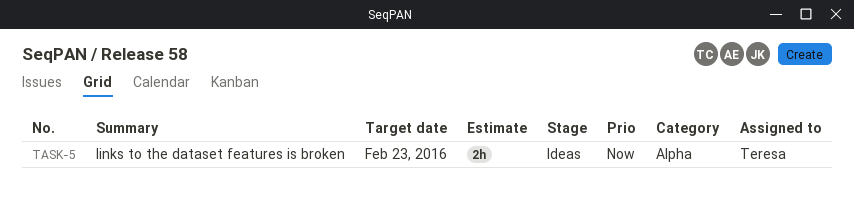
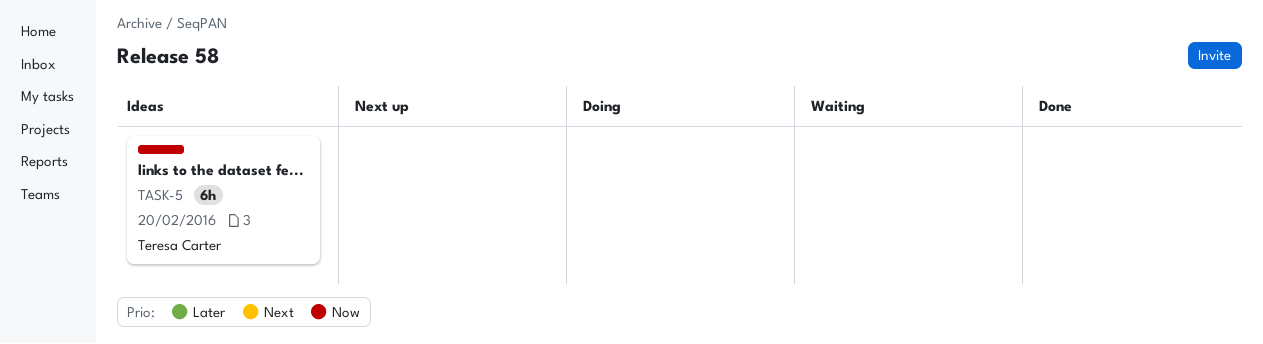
TASK-5, estimate: 2h -> 6h
TASK-5, due: Feb 23 -> Feb 20

